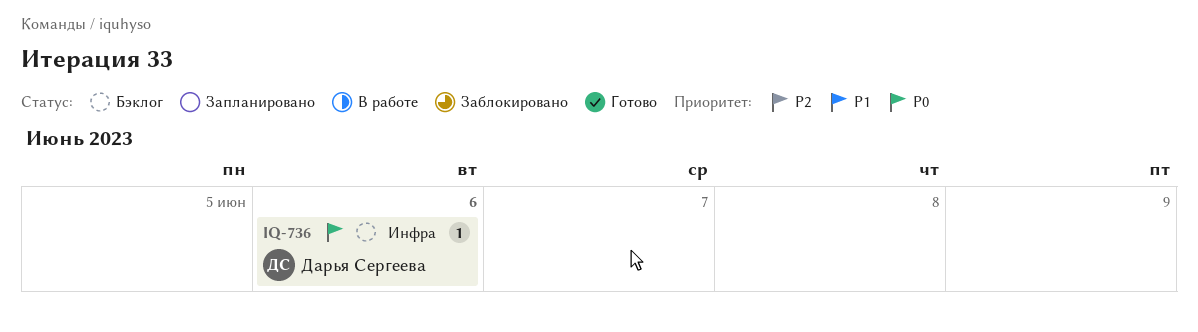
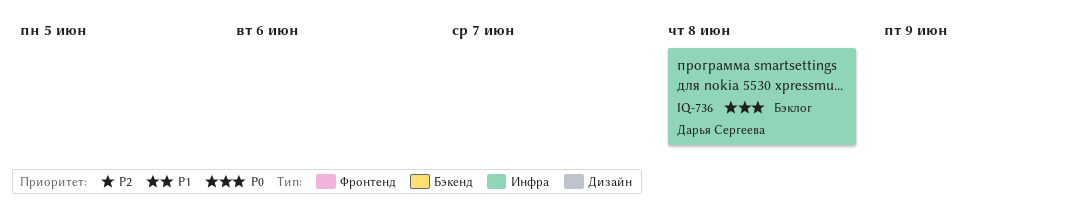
IQ-736, due: Jun 6 -> Jun 8

